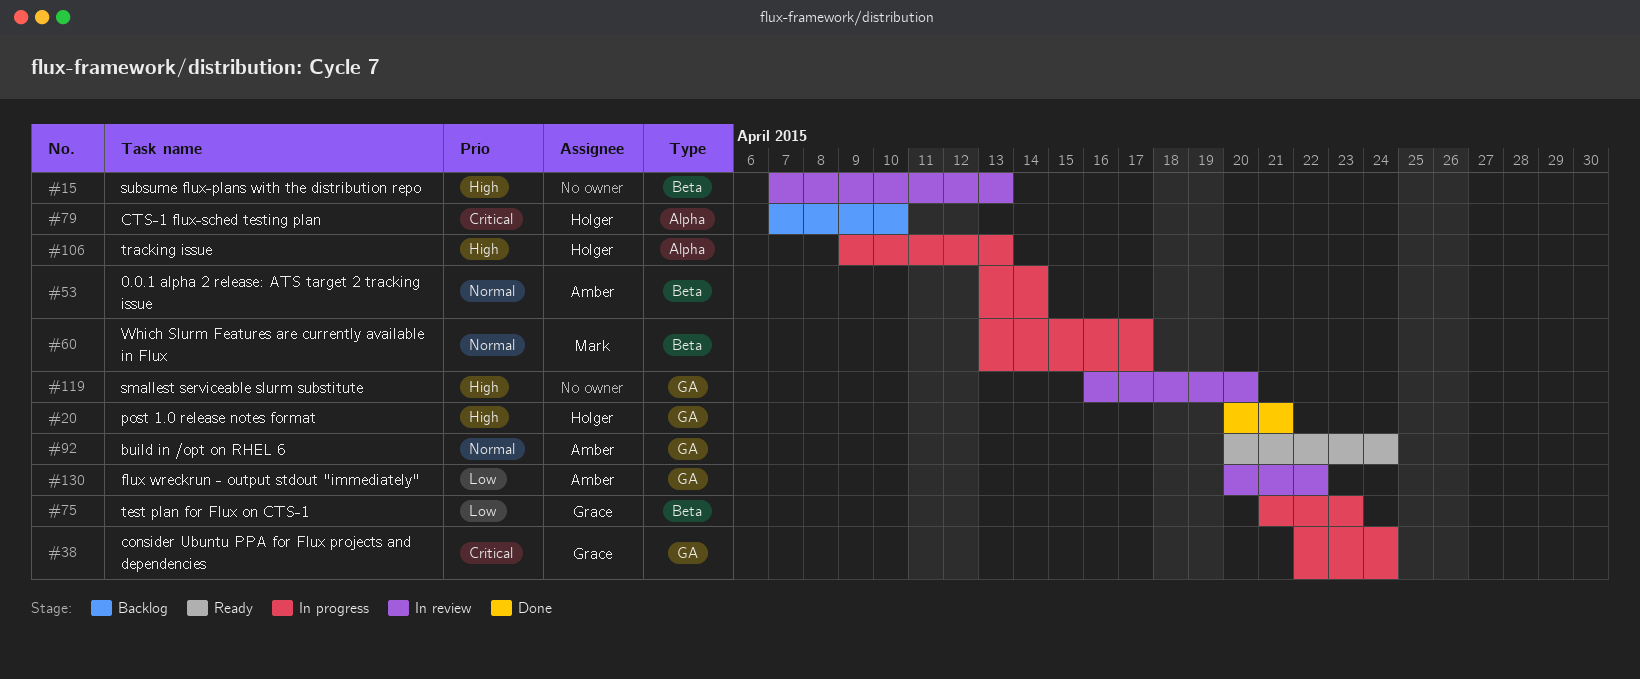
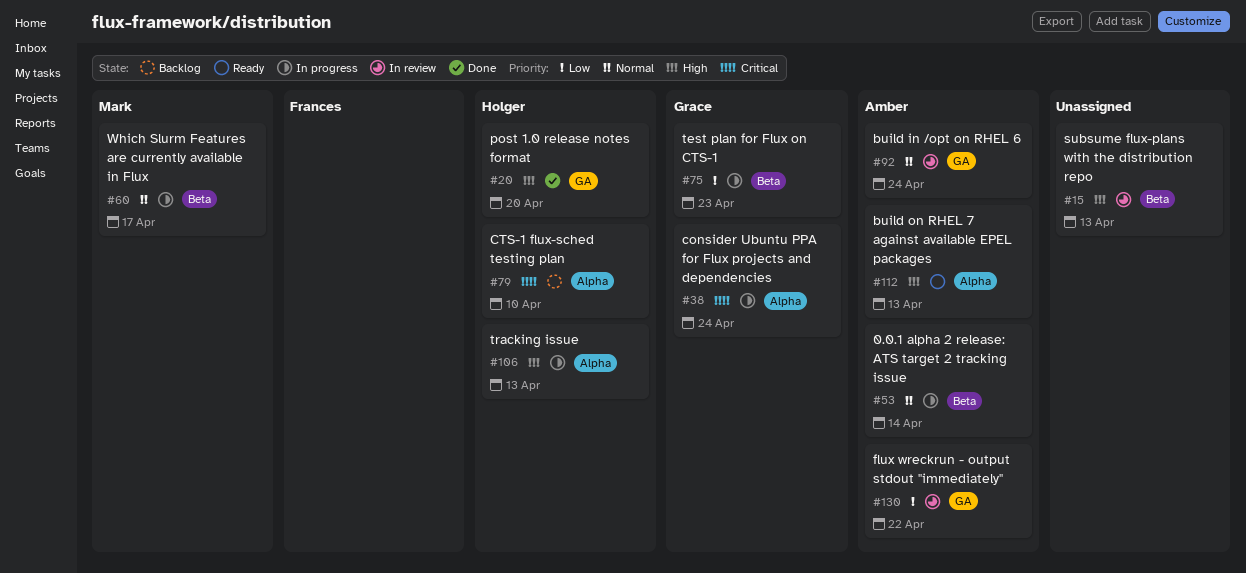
#20, due: Apr 21 -> Apr 20
#38, label: GA -> Alpha
#92, status: Ready -> In review
#112: none -> present
#119: present -> none

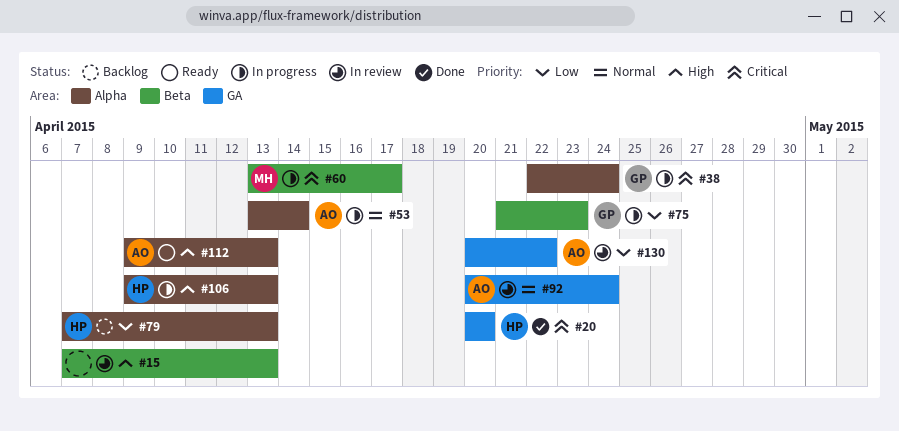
#20, priority: High -> Critical
#53, label: Beta -> Alpha
#60, priority: Normal -> Critical
#79, priority: Critical -> Low
#79, due: Apr 10 -> Apr 13

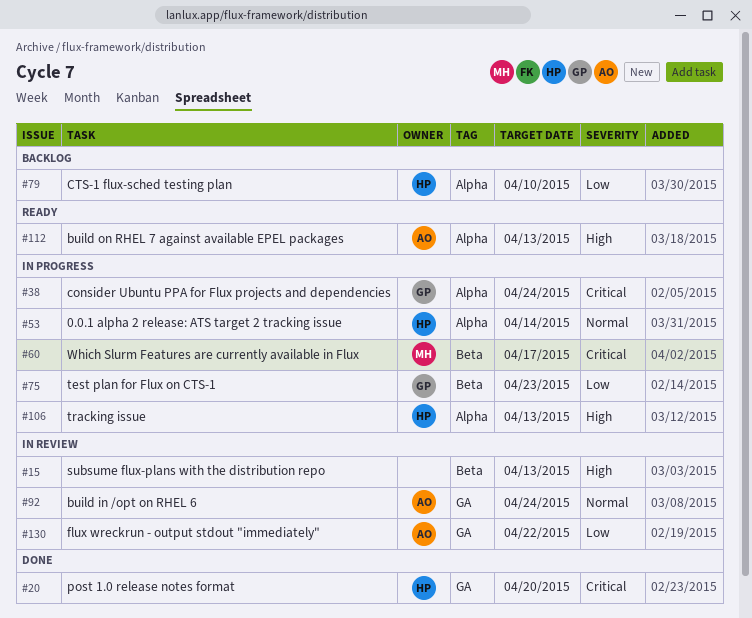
#53, owner: AO -> HP
#79, due: Apr 13 -> Apr 10

